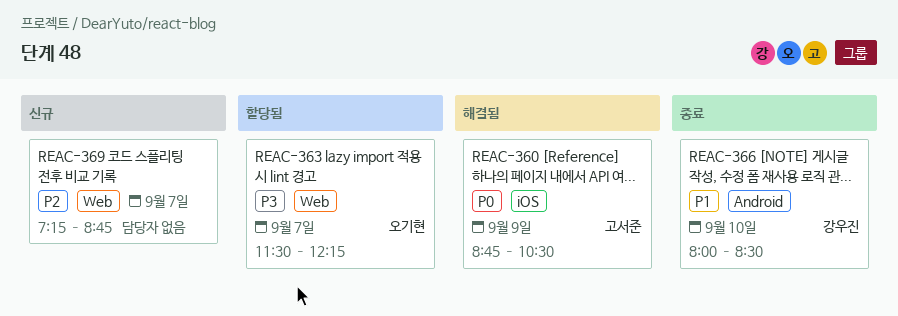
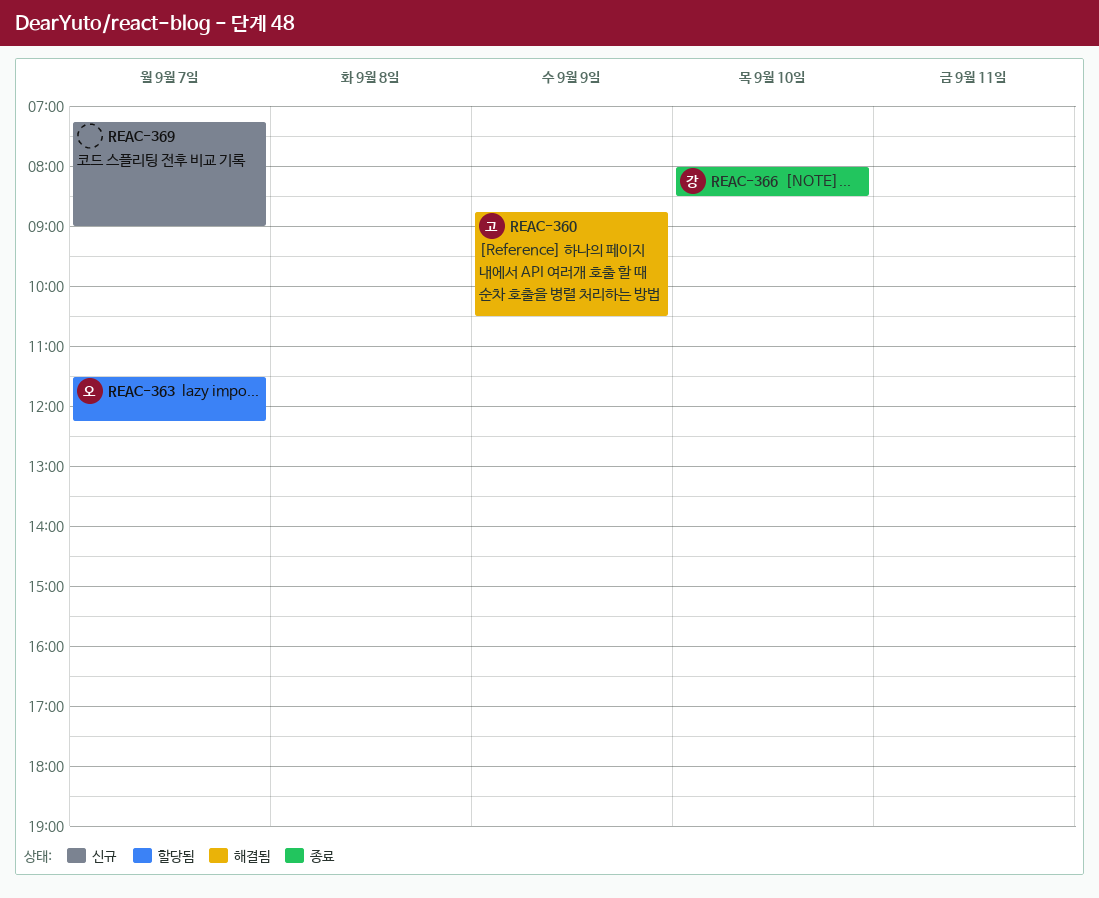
REAC-369, ends: 08:45 -> 09:00

